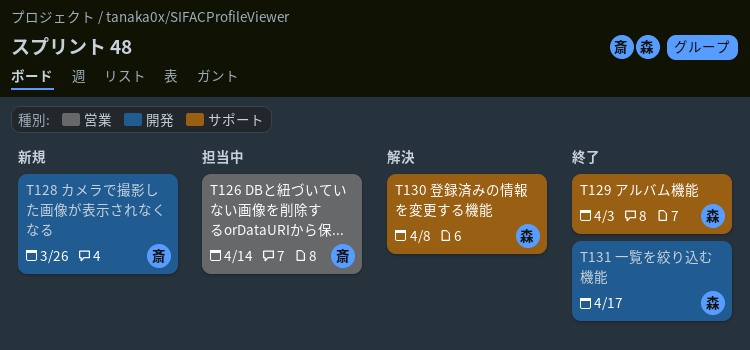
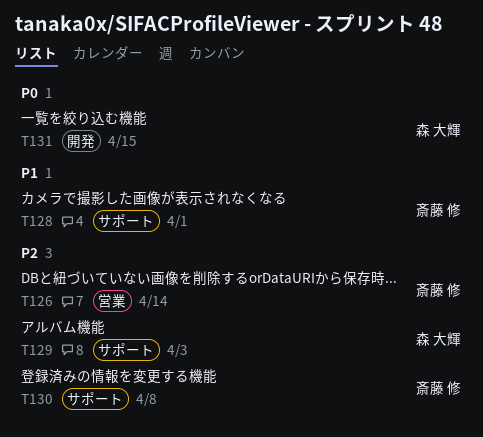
T128, label: 開発 -> サポート
T128, due: Mar 26 -> Apr 1
T130, owner: 森 大輝 -> 斎藤 修
T131, due: Apr 17 -> Apr 15

